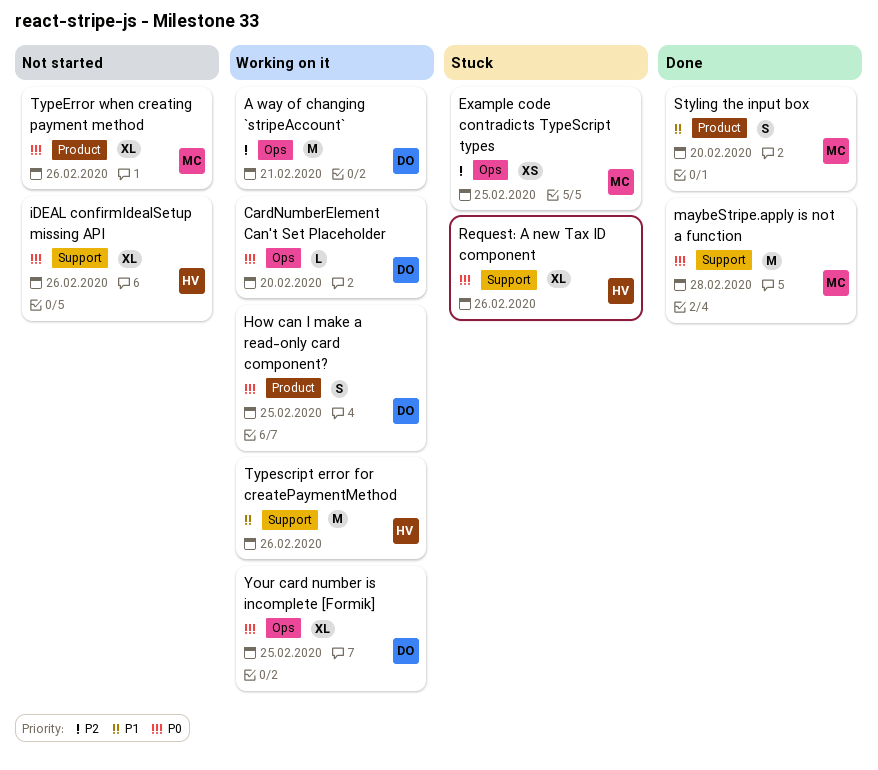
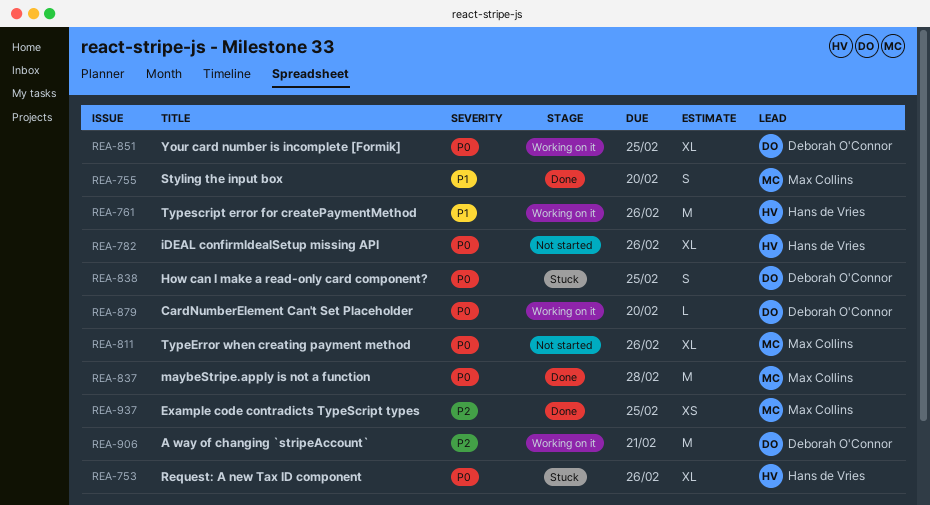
Example code contradicts TypeScript types, status: Stuck -> Done
How can I make a read-only card component?, status: Working on it -> Stuck

